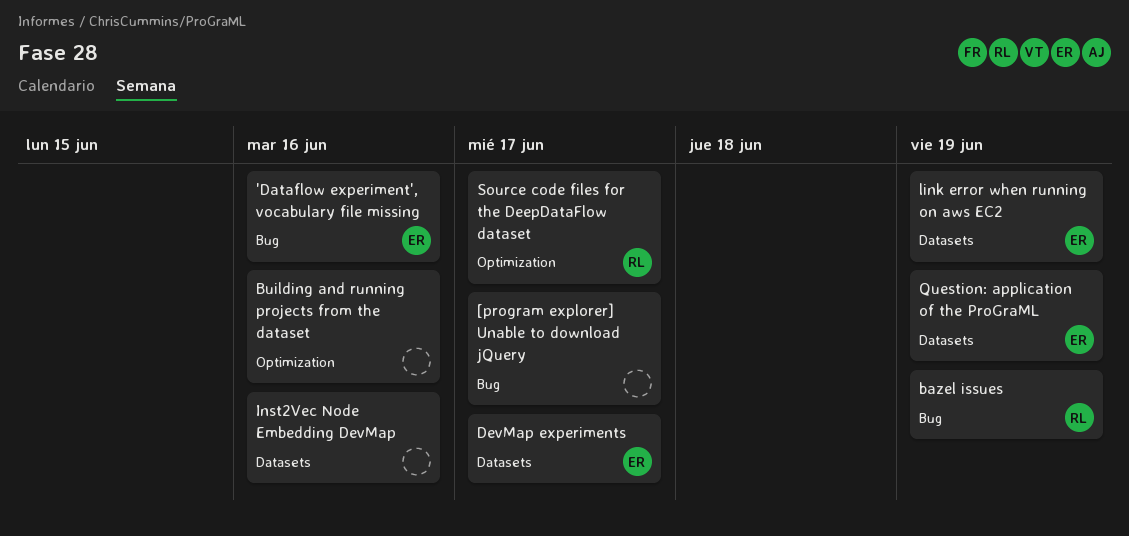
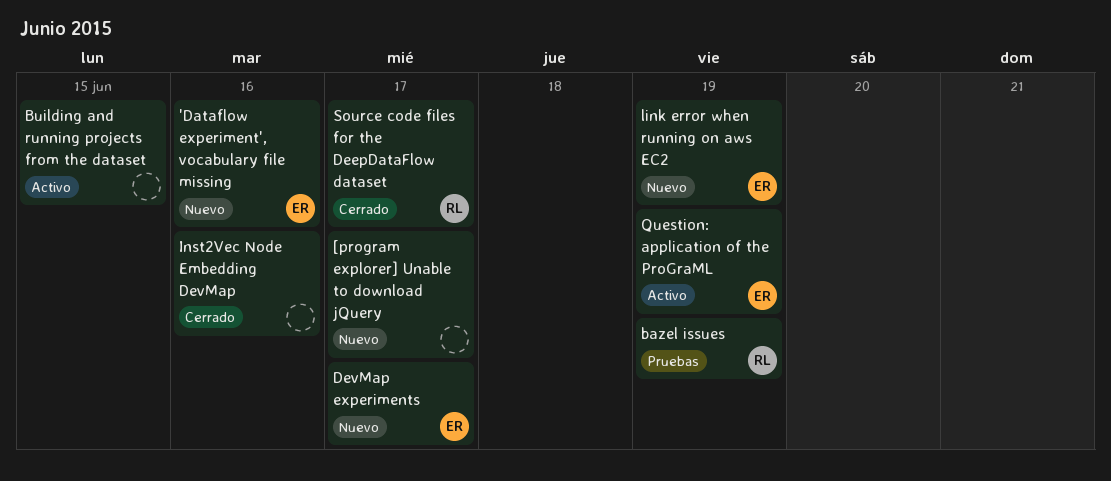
Building and running projects from the dataset, due: Jun 16 -> Jun 15

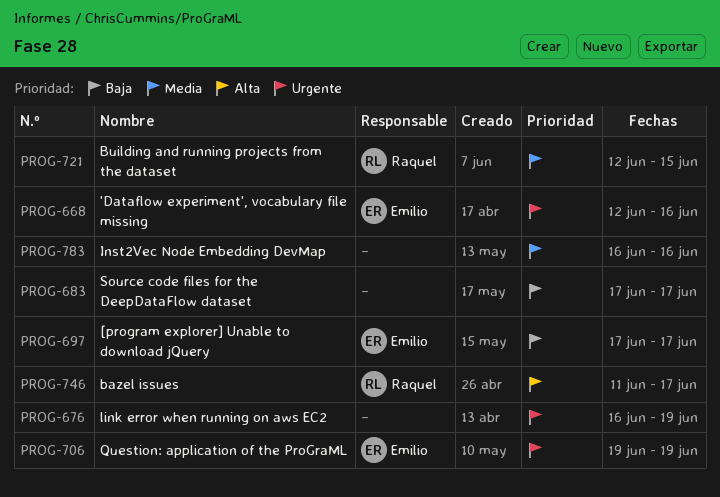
[program explorer] Unable to download jQuery, owner: none -> Emilio
bazel issues, due: Jun 19 -> Jun 17
Building and running projects from the dataset, owner: none -> Raquel
DevMap experiments: present -> none
link error when running on aws EC2, owner: Emilio -> none
Source code files for the DeepDataFlow dataset, owner: Raquel -> none

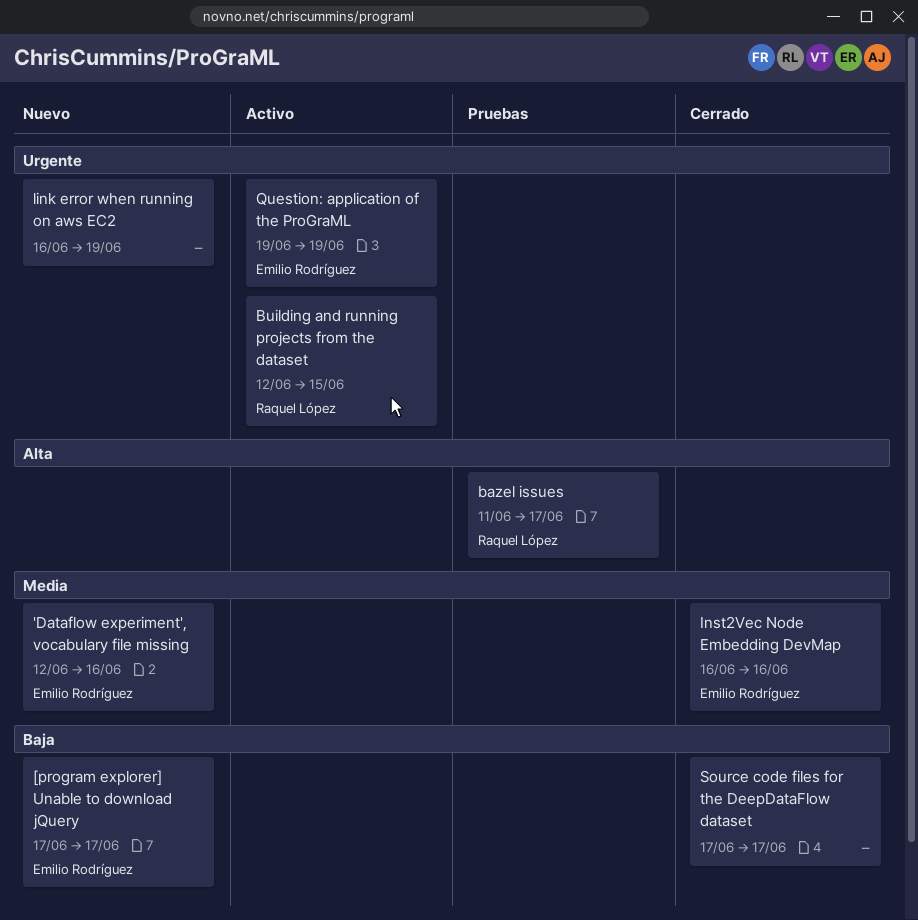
'Dataflow experiment', vocabulary file missing, priority: Urgente -> Media
Building and running projects from the dataset, priority: Media -> Urgente
Inst2Vec Node Embedding DevMap, owner: none -> Emilio Rodríguez

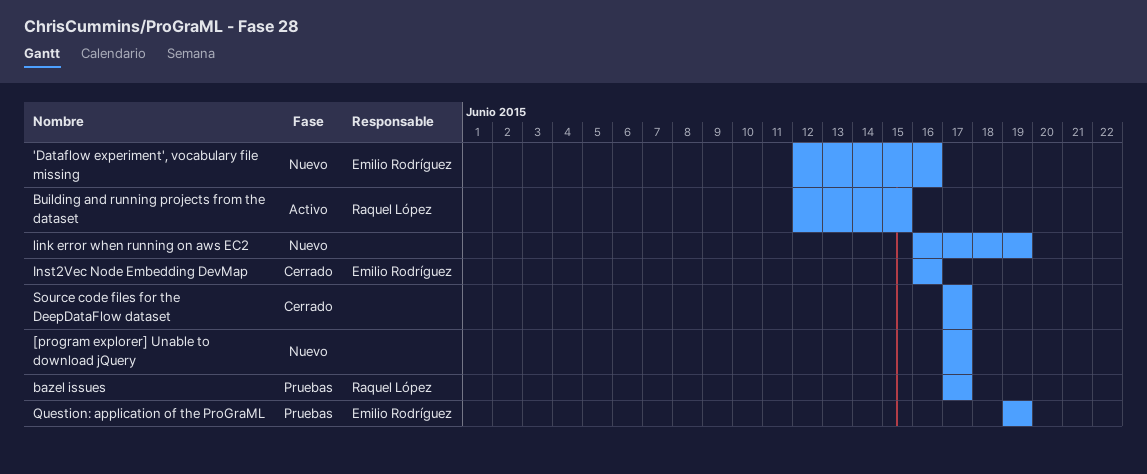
[program explorer] Unable to download jQuery, owner: Emilio Rodríguez -> none
bazel issues, start: Jun 11 -> Jun 17
Question: application of the ProGraML, status: Activo -> Pruebas

